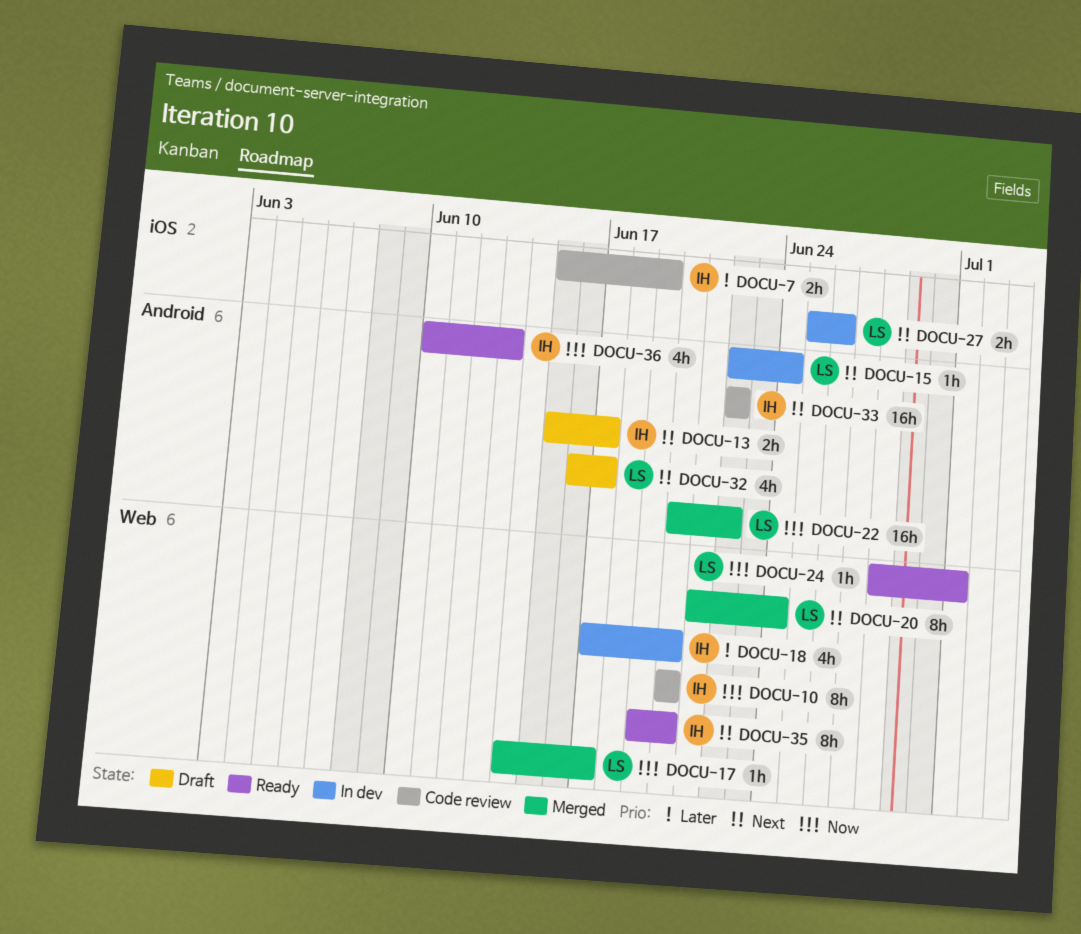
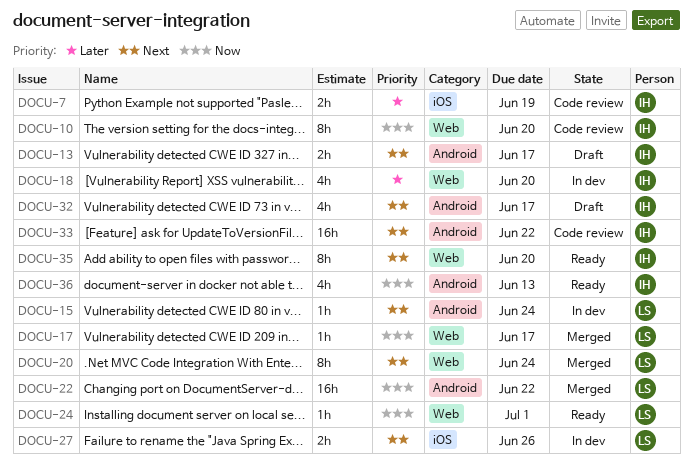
DOCU-32, owner: LS -> IH

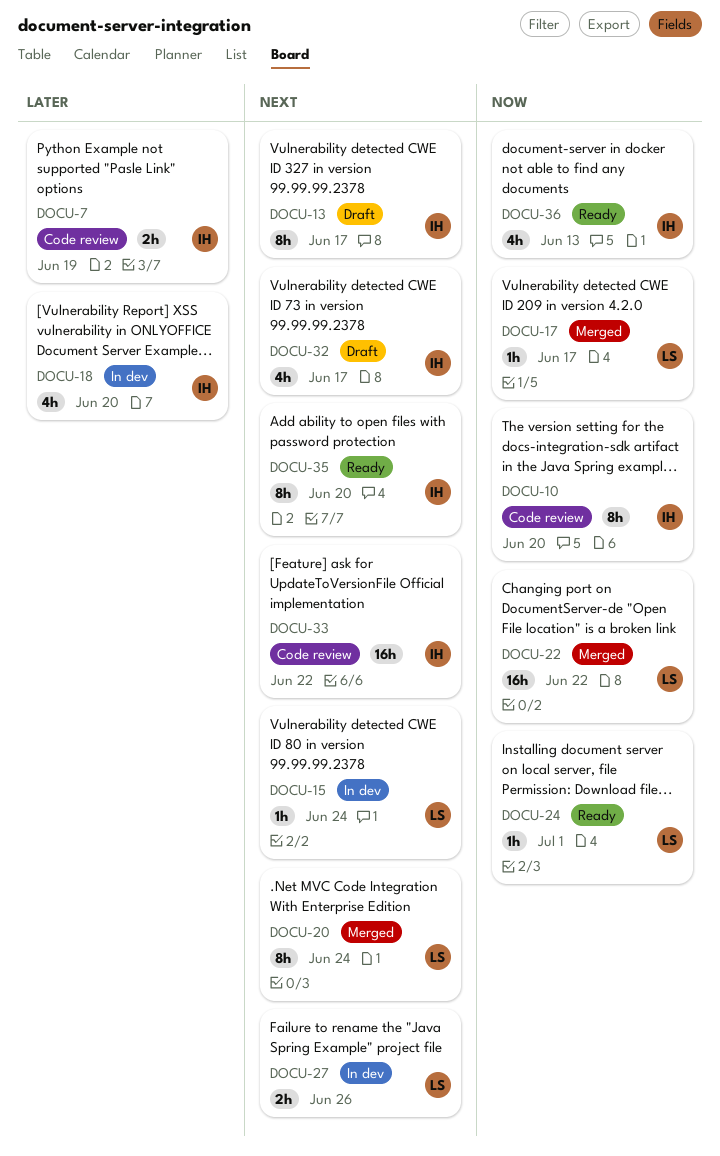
DOCU-13, estimate: 2h -> 8h

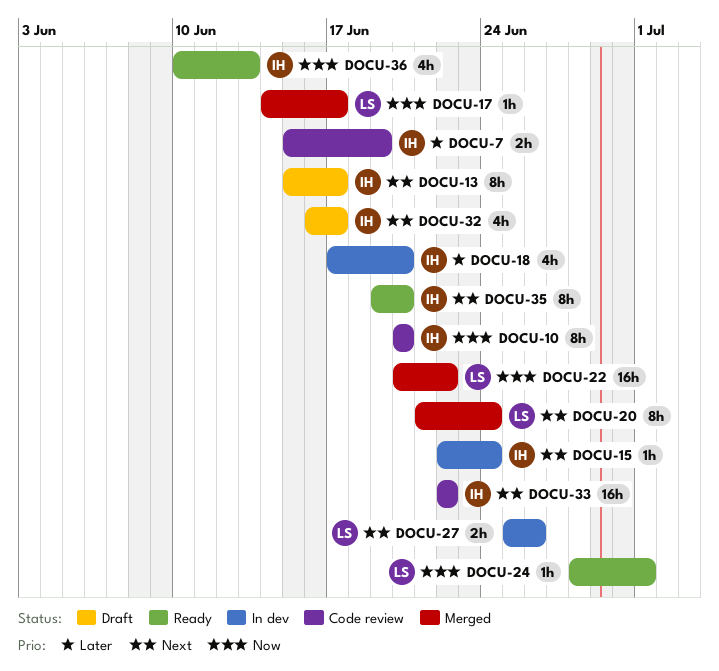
DOCU-15, owner: LS -> IH

